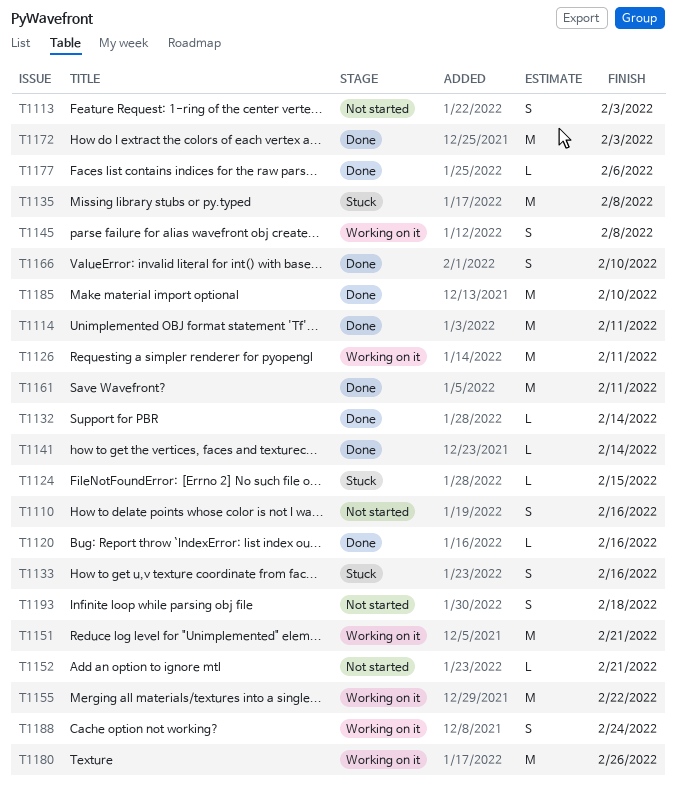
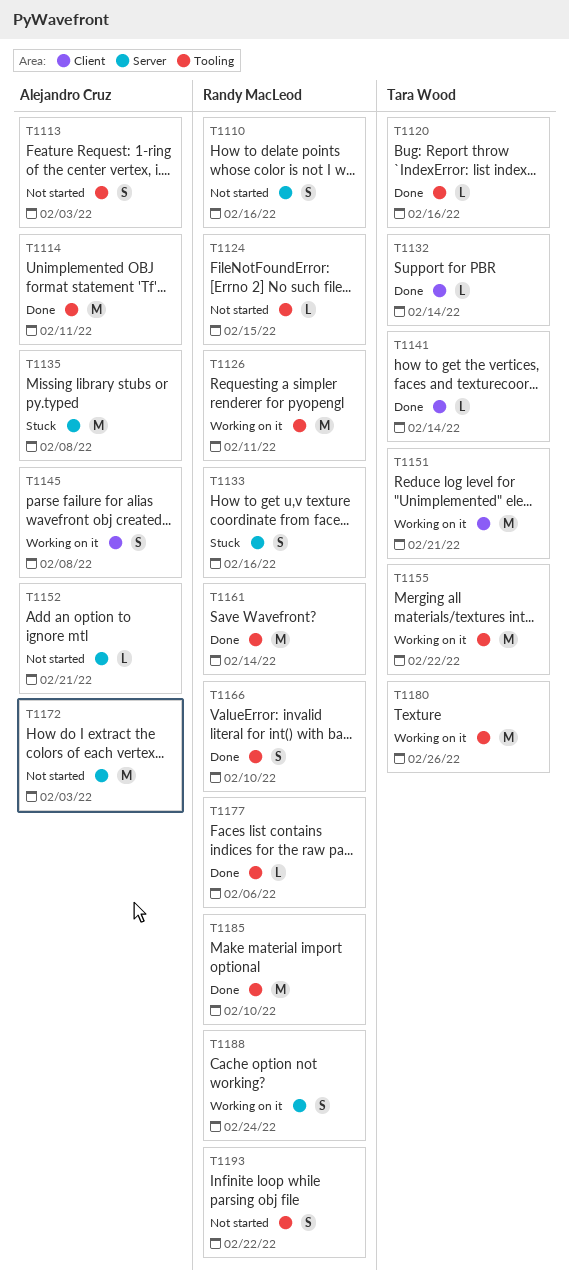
T1124, status: Stuck -> Not started
T1161, due: Feb 11 -> Feb 14
T1172, status: Done -> Not started
T1193, due: Feb 18 -> Feb 22

